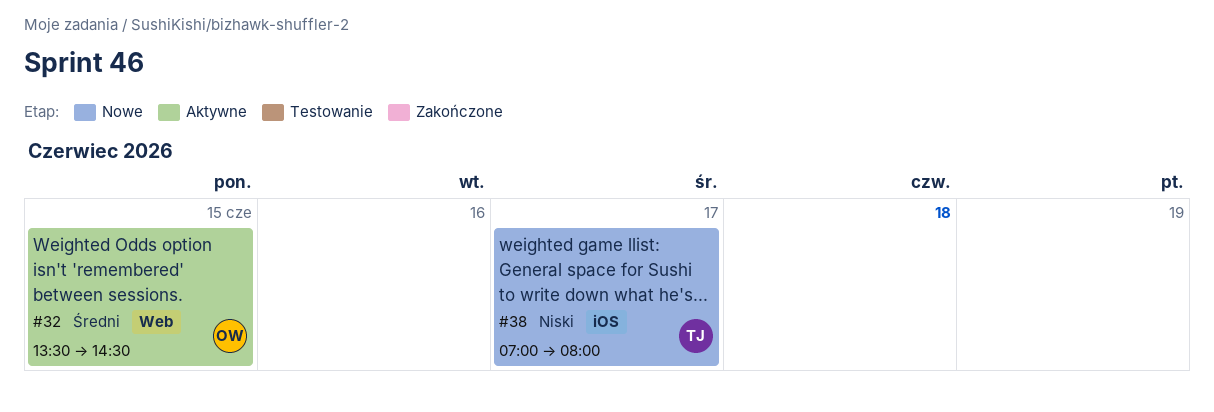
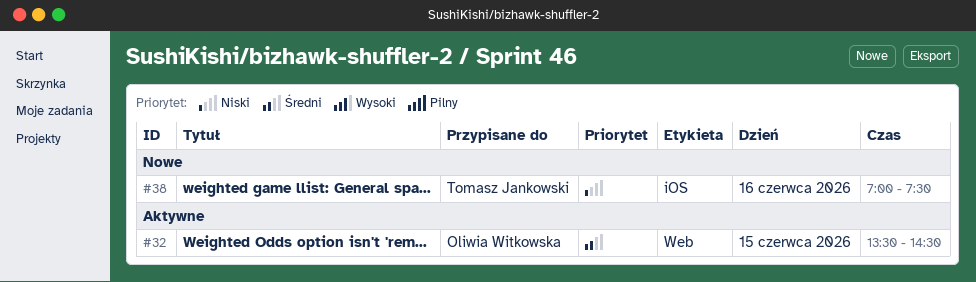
#38, day: Jun 17 -> Jun 16
#38, ends: 08:00 -> 07:30

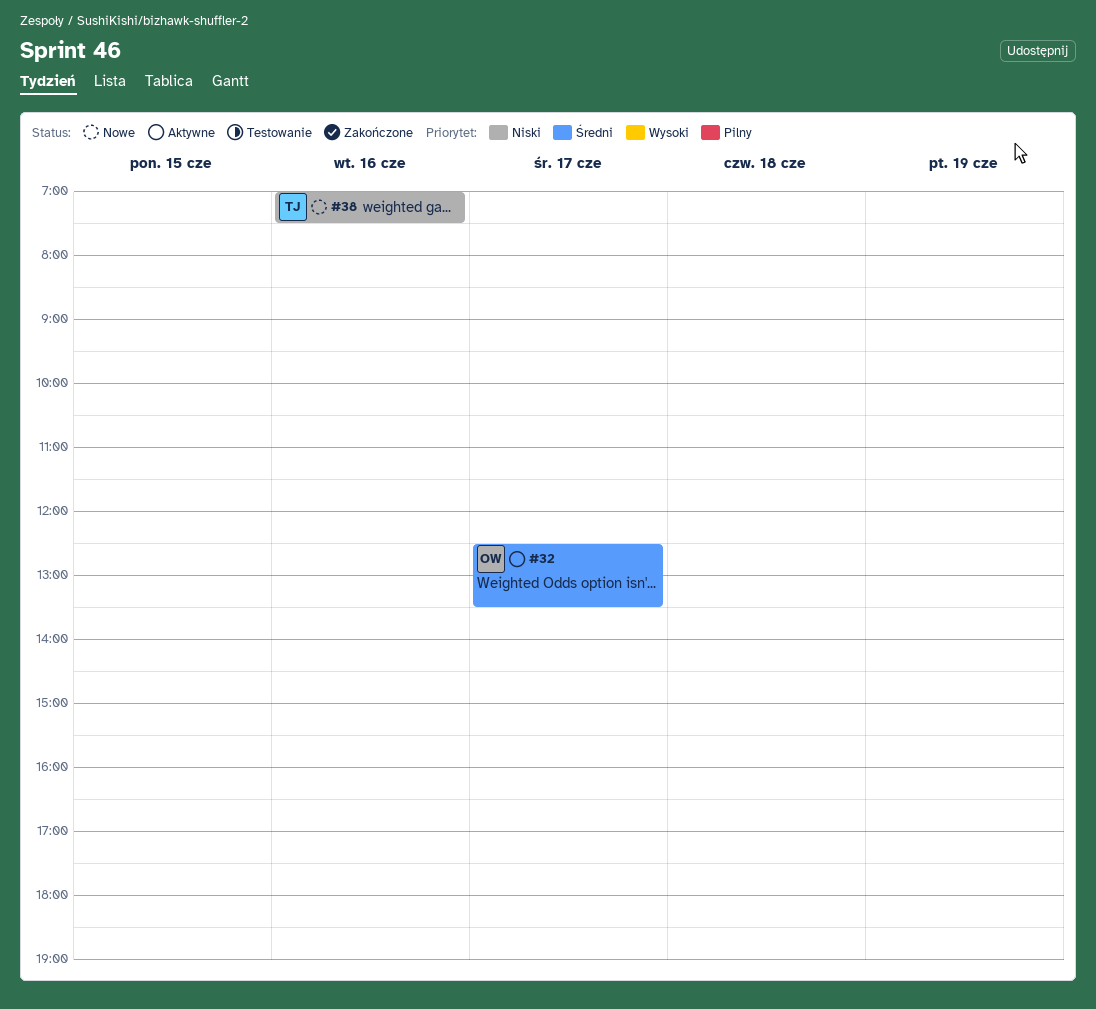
#32, day: Jun 15 -> Jun 17
#32, begins: 13:30 -> 12:30
#32, ends: 14:30 -> 13:30

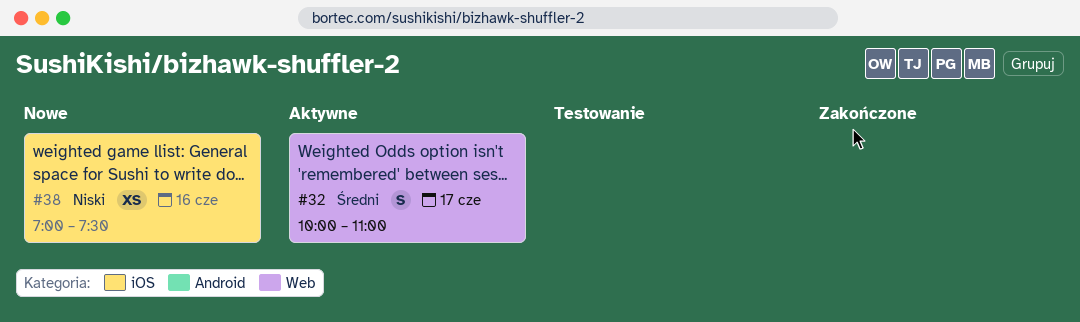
#32, begins: 12:30 -> 10:00
#32, ends: 13:30 -> 11:00

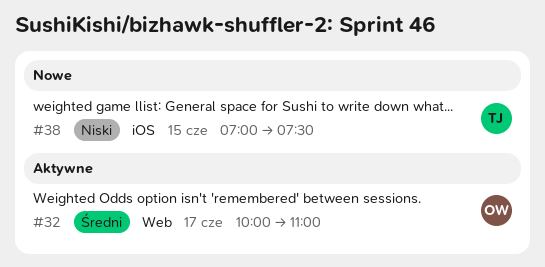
#38, day: Jun 16 -> Jun 15

